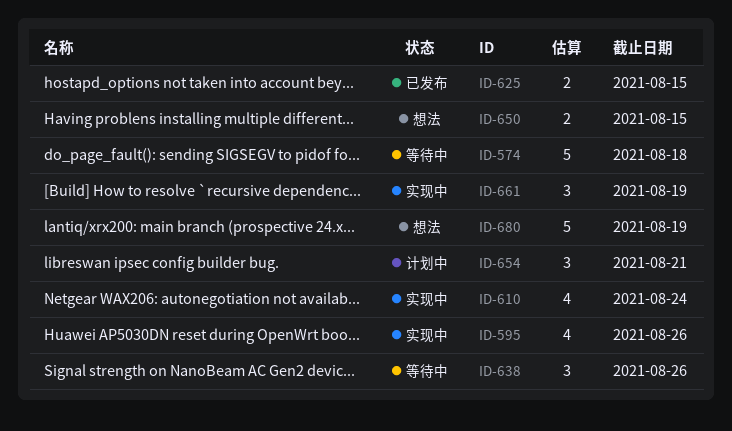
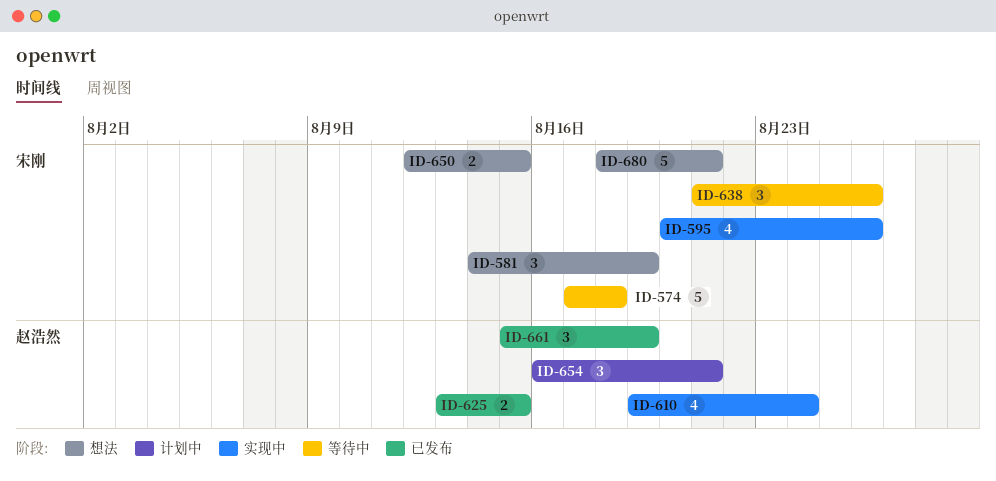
ID-581: none -> present
ID-661, status: 实现中 -> 已发布
ID-680, due: Aug 19 -> Aug 21

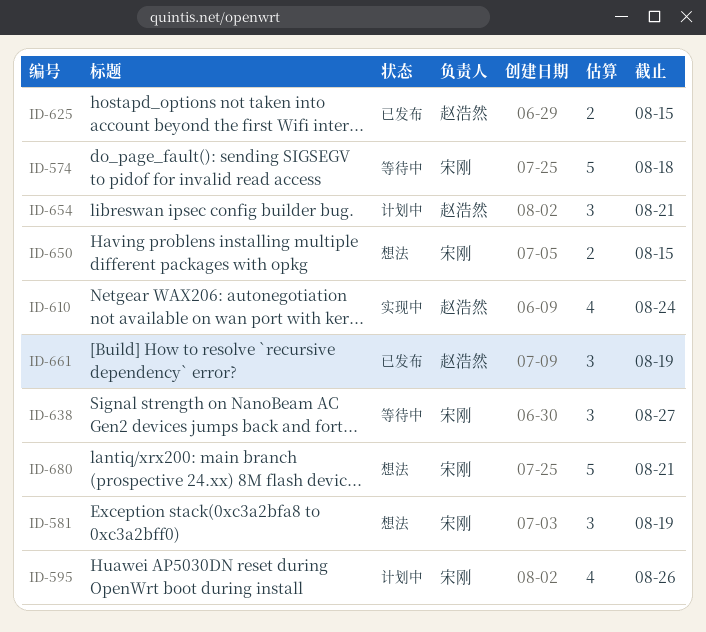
ID-595, status: 实现中 -> 计划中
ID-638, due: Aug 26 -> Aug 27

